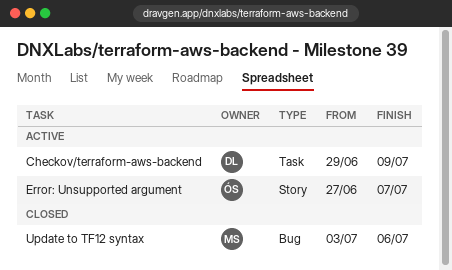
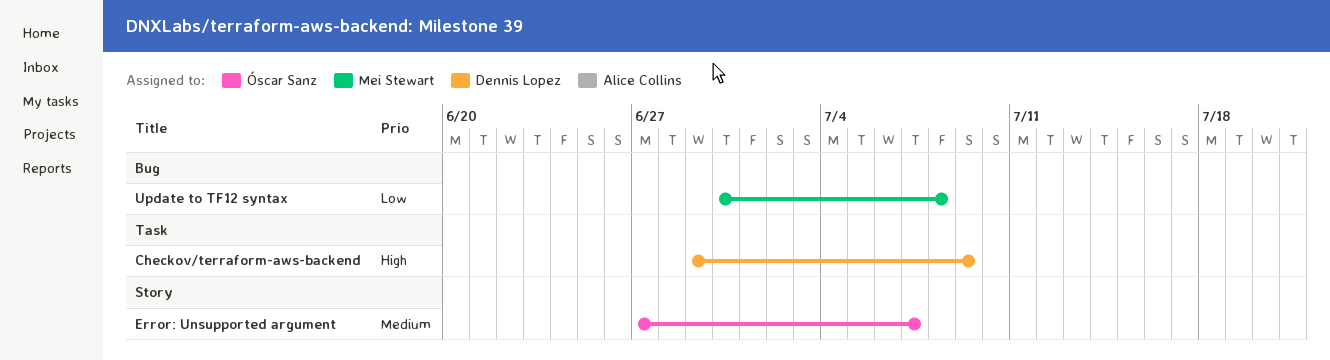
Update to TF12 syntax, start: Jul 3 -> Jun 30
Update to TF12 syntax, due: Jul 6 -> Jul 8

